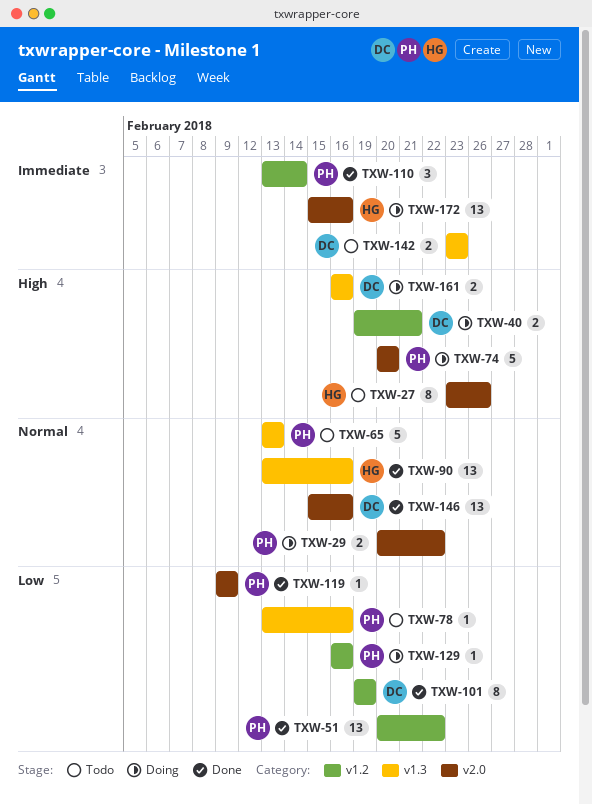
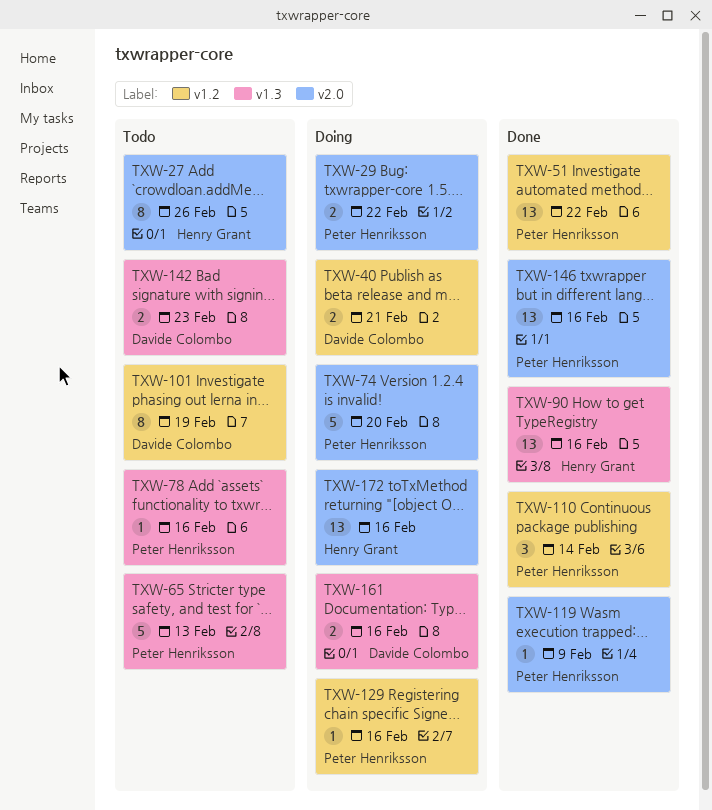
TXW-101, status: Done -> Todo
TXW-146, owner: Davide Colombo -> Peter Henriksson

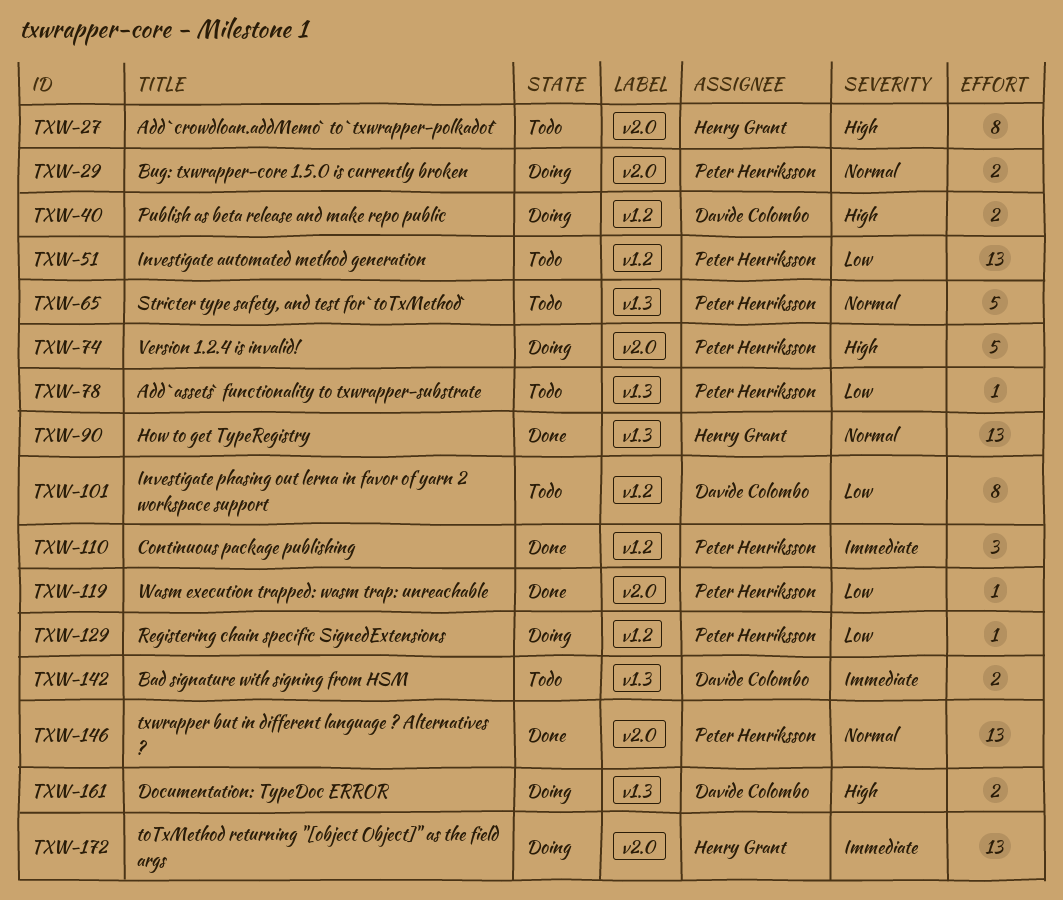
TXW-51, status: Done -> Todo

